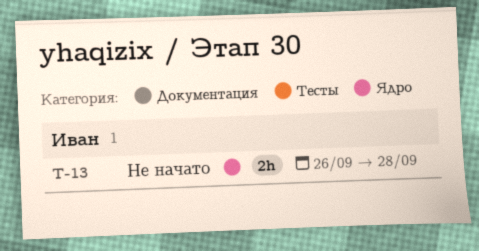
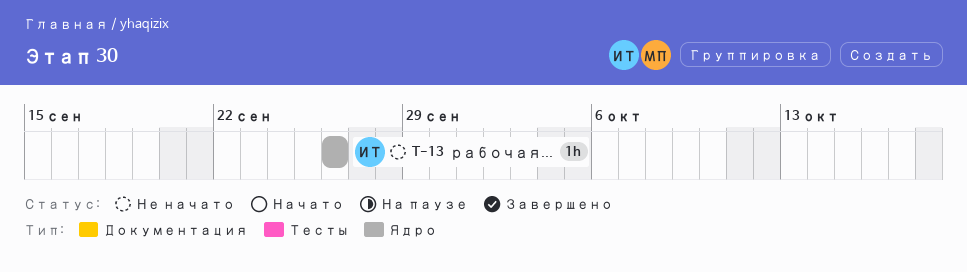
T-13, estimate: 2h -> 1h
T-13, due: Sep 28 -> Sep 26

